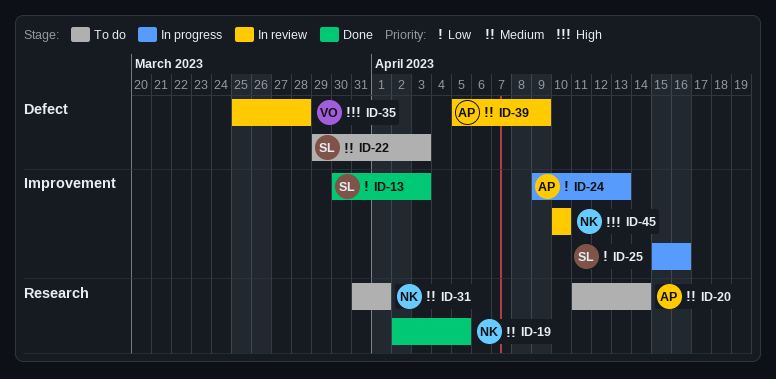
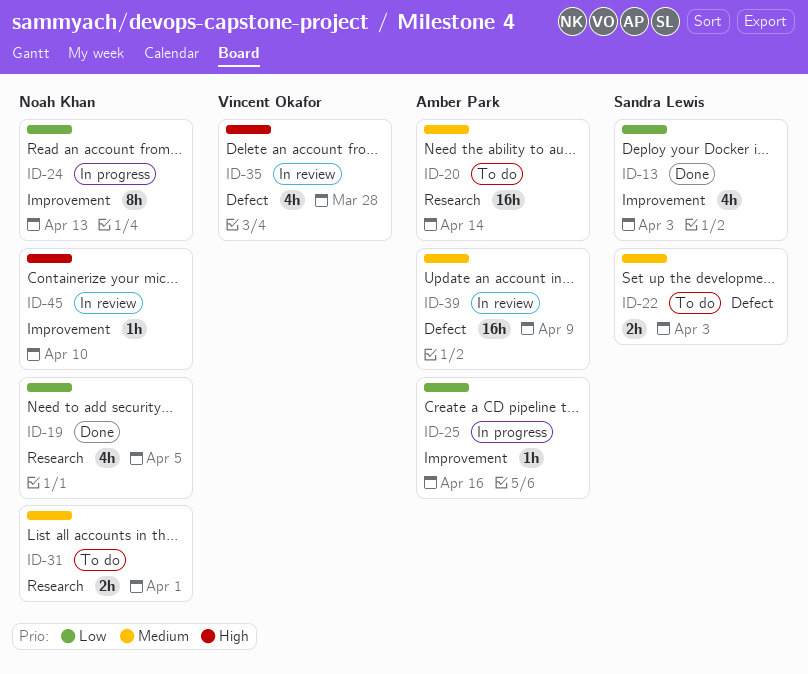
ID-19, priority: Medium -> Low
ID-24, owner: Amber Park -> Noah Khan
ID-25, owner: Sandra Lewis -> Amber Park

